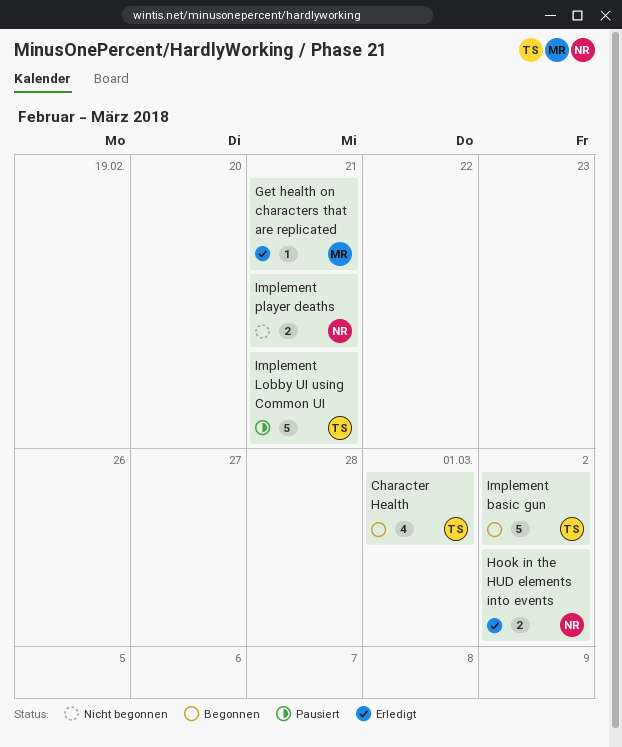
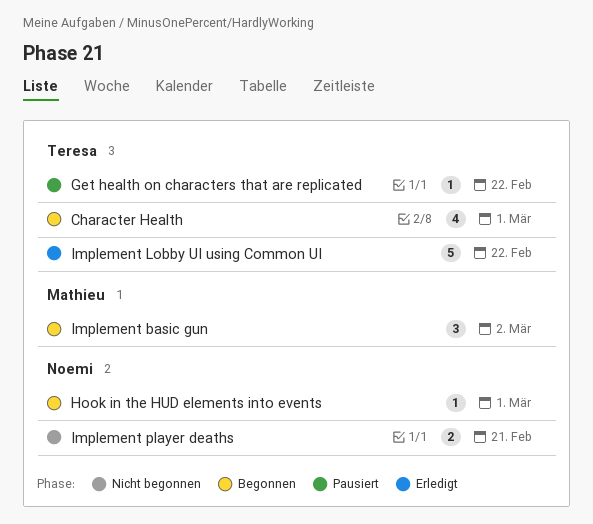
Get health on characters that are replicated, status: Erledigt -> Pausiert
Get health on characters that are replicated, owner: Mathieu -> Teresa
Get health on characters that are replicated, due: Feb 21 -> Feb 22
Hook in the HUD elements into events, status: Erledigt -> Begonnen
Hook in the HUD elements into events, estimate: 2 -> 1
Hook in the HUD elements into events, due: Mar 2 -> Mar 1
Implement basic gun, owner: Teresa -> Mathieu
Implement basic gun, estimate: 5 -> 3
Implement Lobby UI using Common UI, status: Pausiert -> Erledigt
Implement Lobby UI using Common UI, due: Feb 21 -> Feb 22

